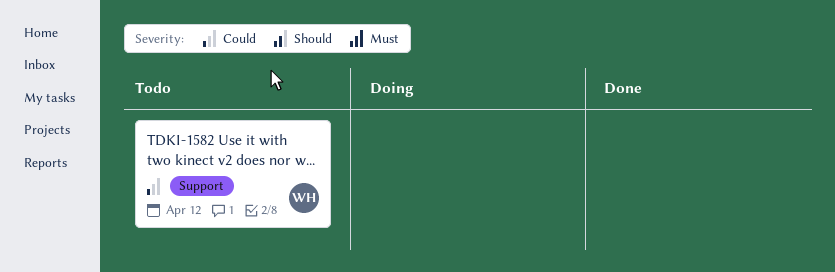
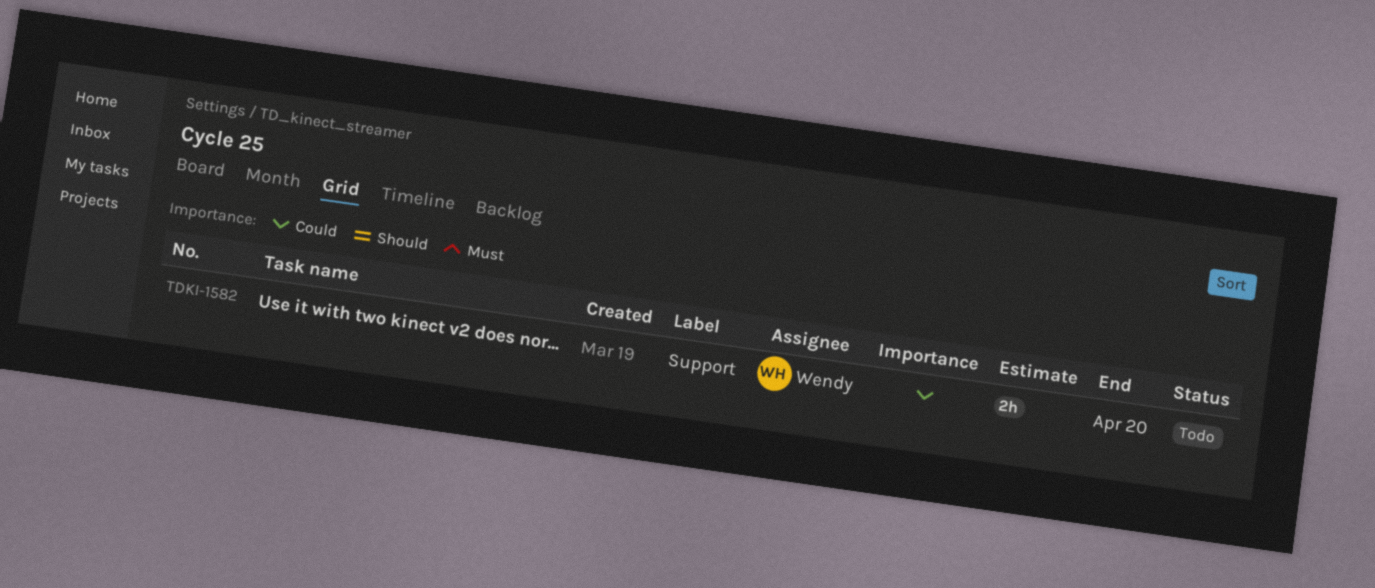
TDKI-1582, due: Apr 12 -> Apr 20

